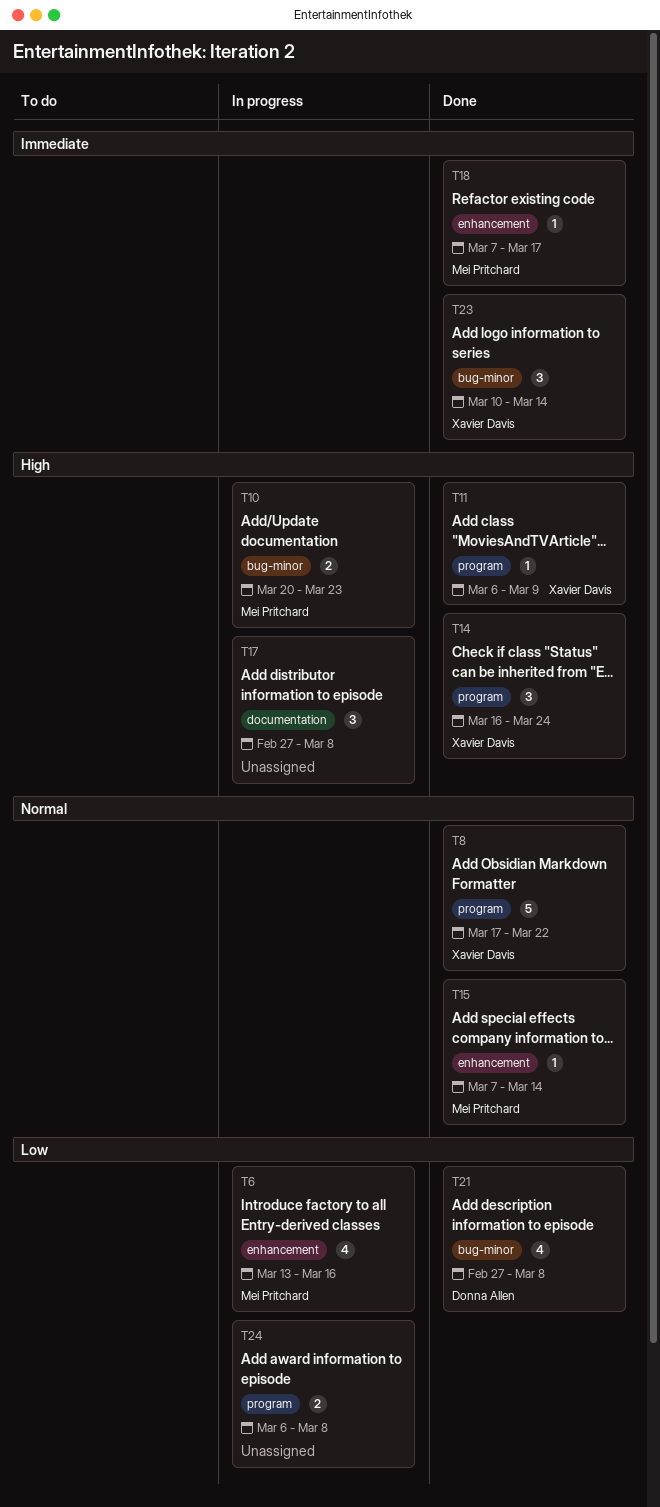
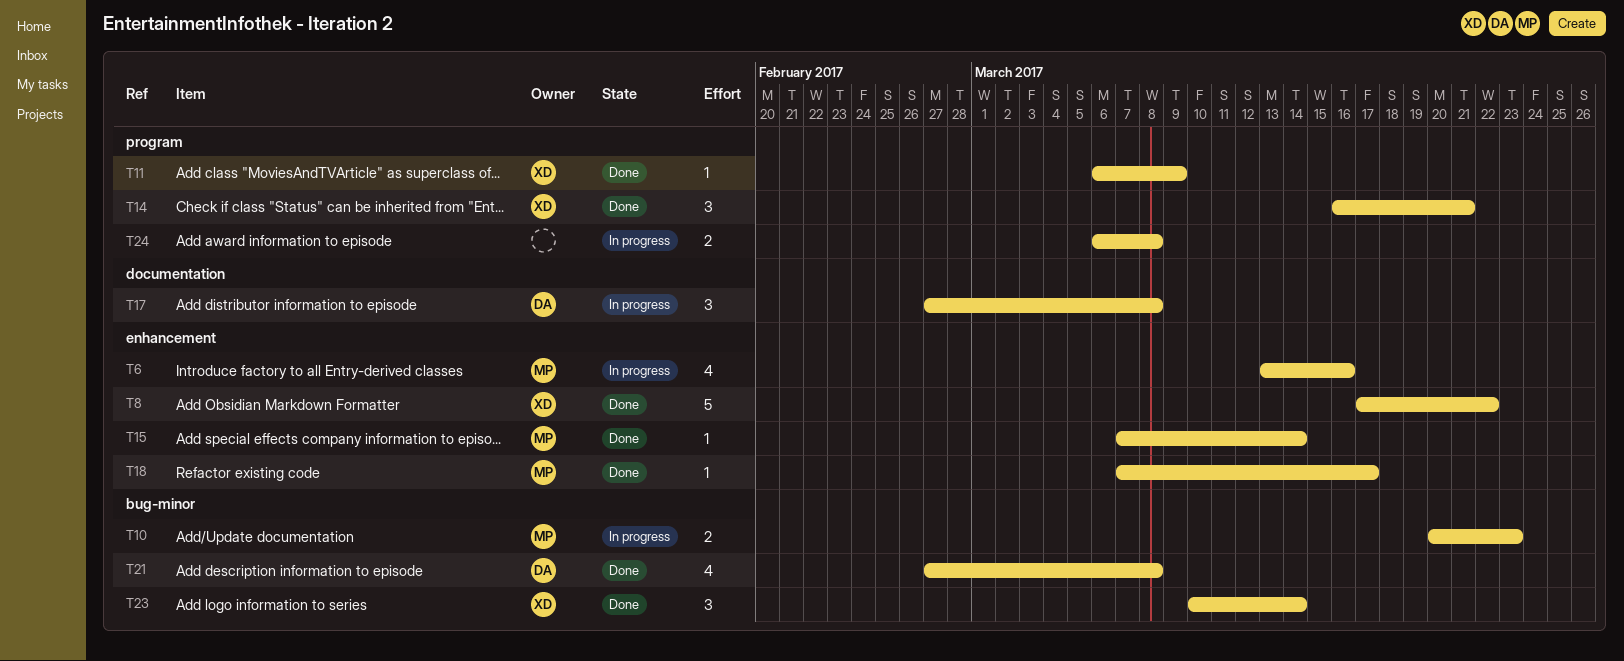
T8, label: program -> enhancement
T14, due: Mar 24 -> Mar 21
T17, owner: none -> Donna Allen

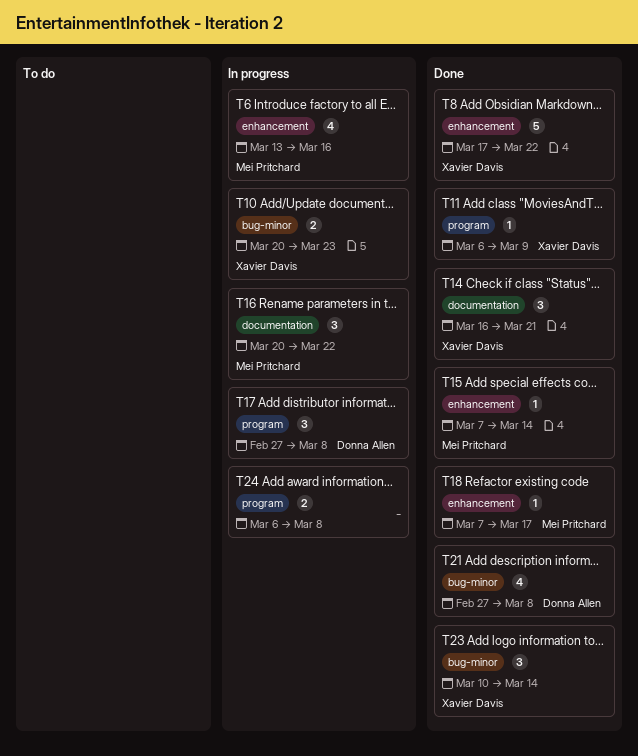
T10, owner: Mei Pritchard -> Xavier Davis
T14, label: program -> documentation
T16: none -> present
T17, label: documentation -> program

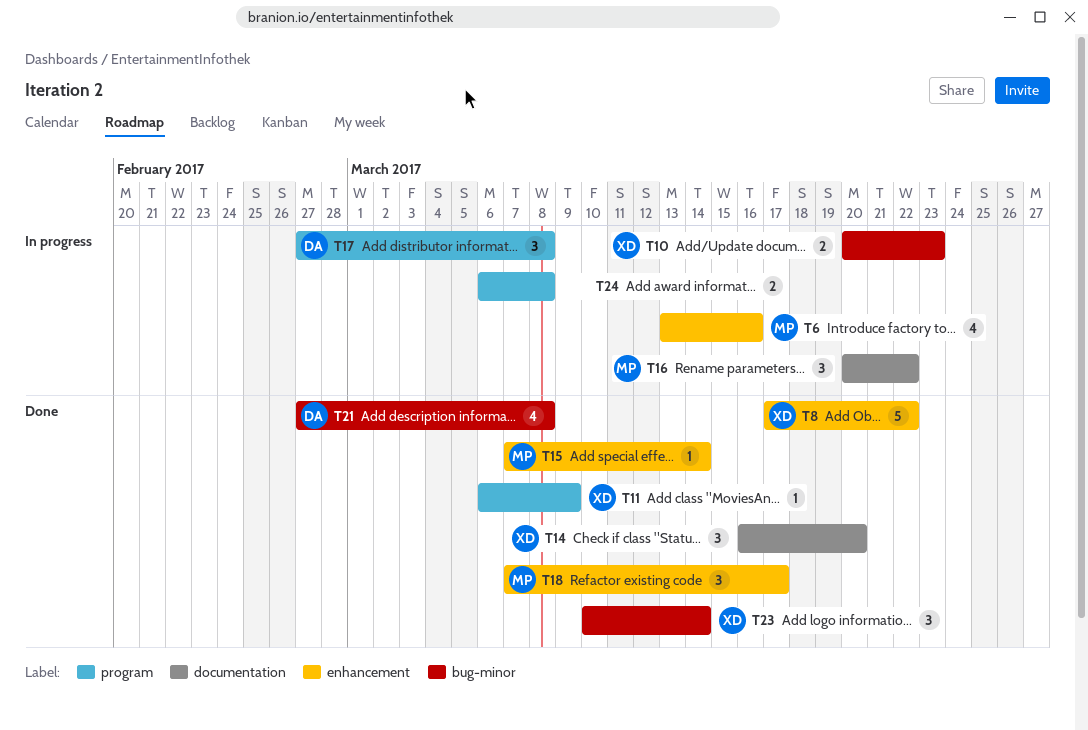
T14, due: Mar 21 -> Mar 20
T18, estimate: 1 -> 3

